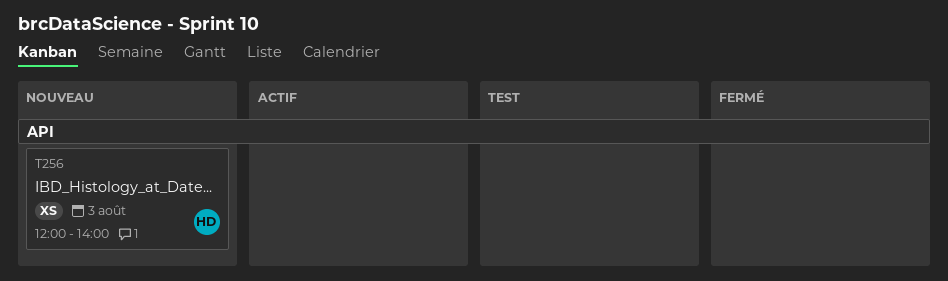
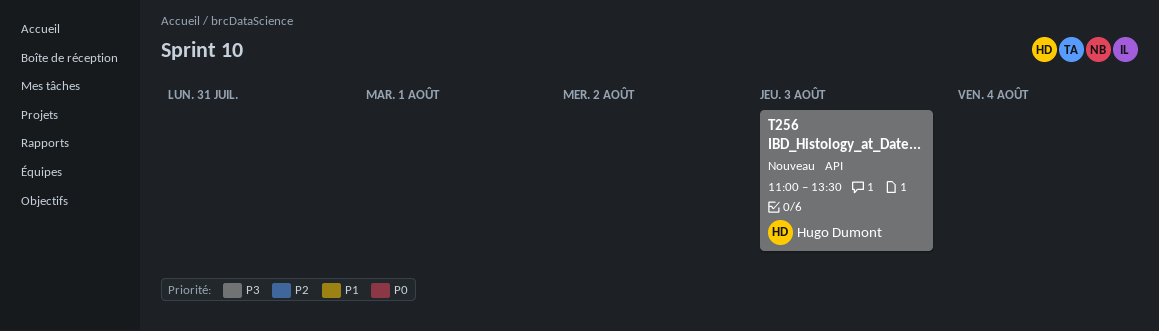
T256, begins: 12:00 -> 11:00
T256, ends: 14:00 -> 13:30

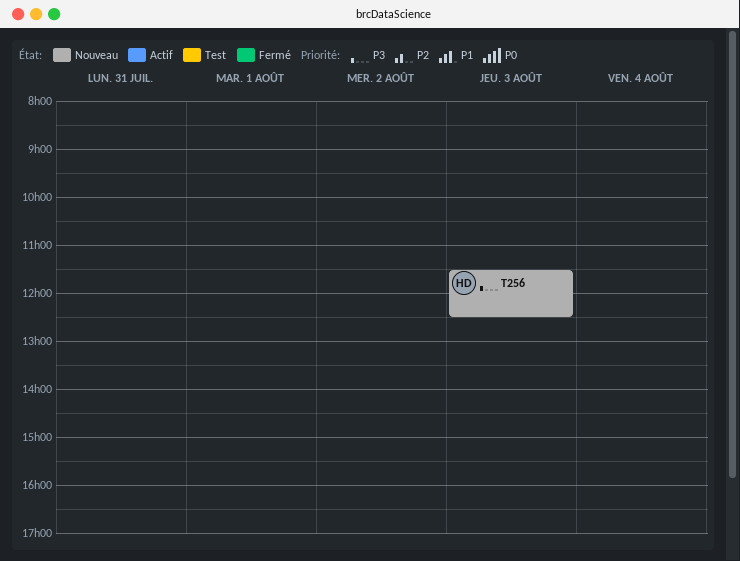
T256, begins: 11:00 -> 11:30
T256, ends: 13:30 -> 12:30

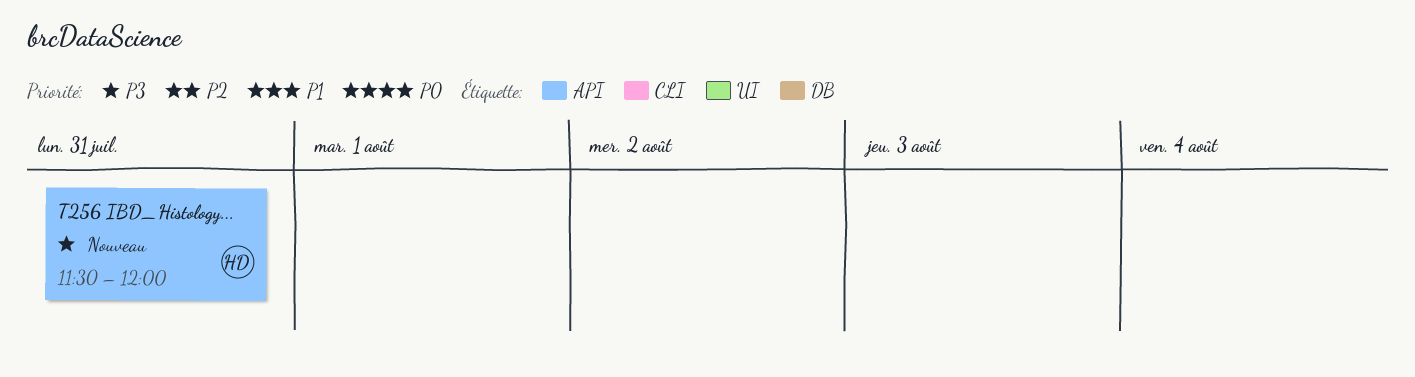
T256, day: Aug 3 -> Jul 31
T256, ends: 12:30 -> 12:00

